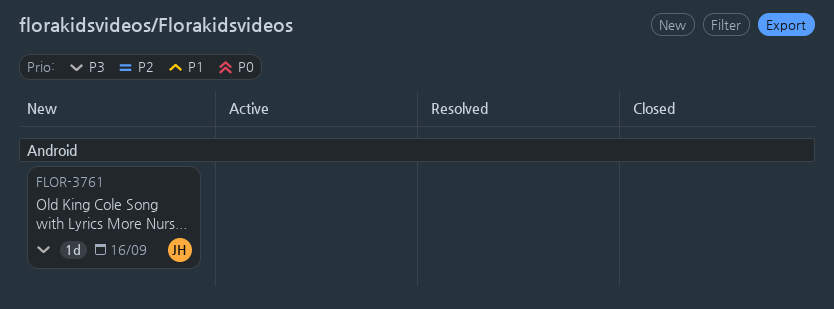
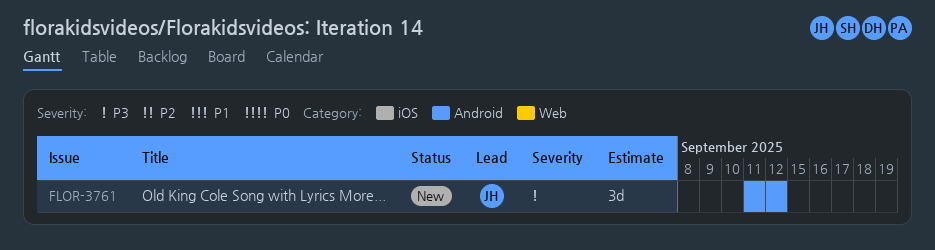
FLOR-3761, estimate: 1d -> 3d
FLOR-3761, due: Sep 16 -> Sep 12

